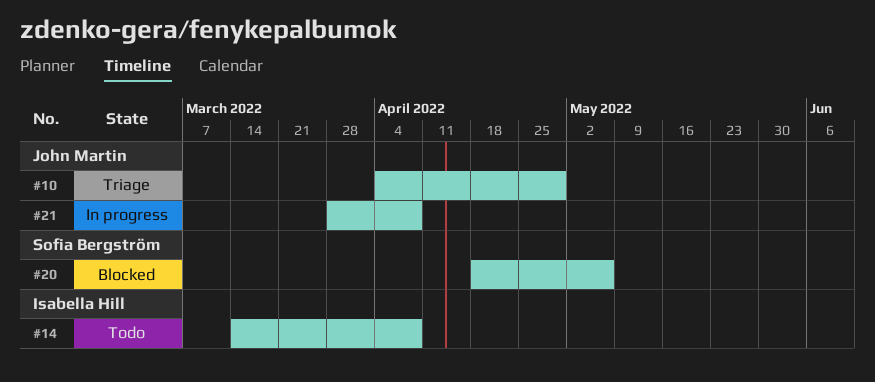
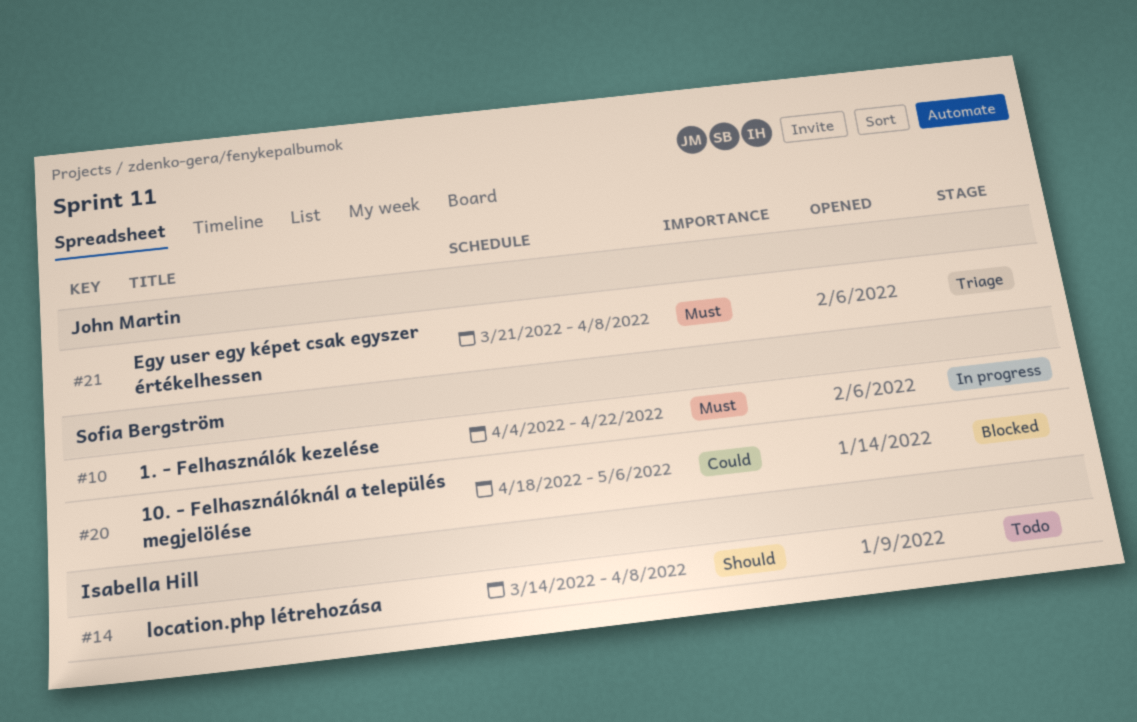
#10, status: Triage -> In progress
#10, owner: John Martin -> Sofia Bergström
#10, due: Apr 29 -> Apr 22
#21, status: In progress -> Triage
#21, start: Mar 28 -> Mar 21

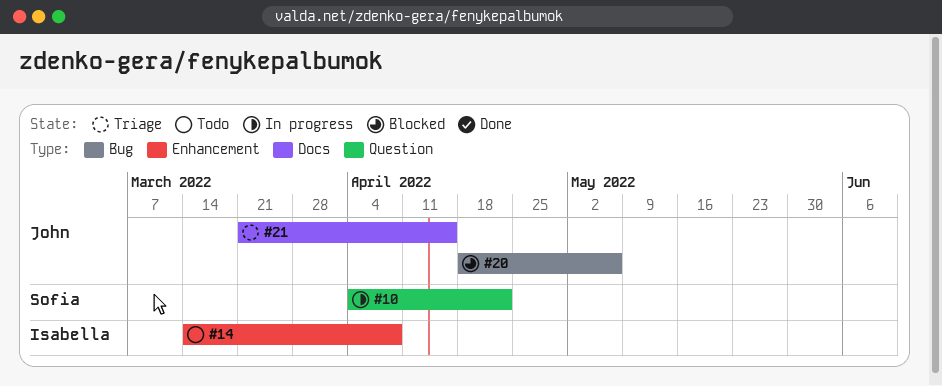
#20, owner: Sofia Bergström -> John Martin
#21, due: Apr 8 -> Apr 15

